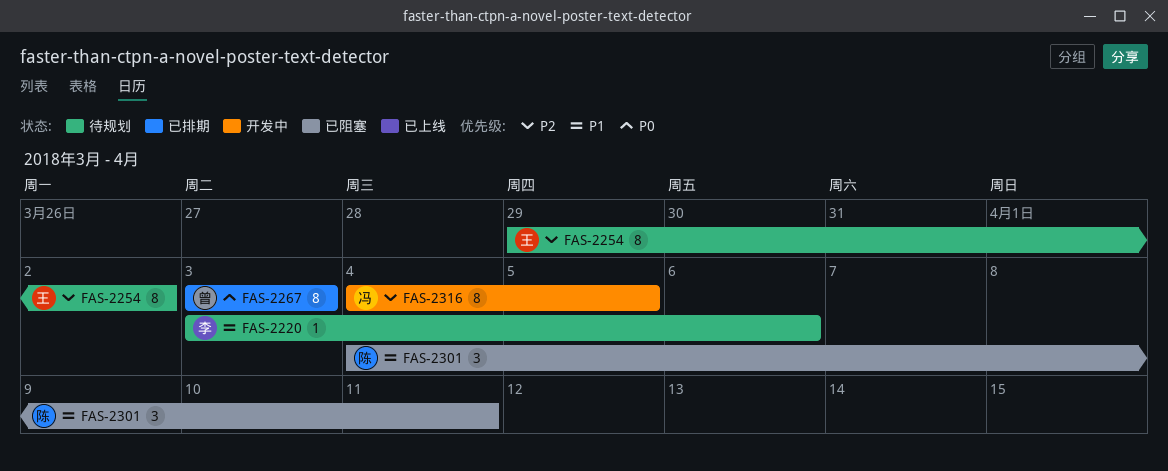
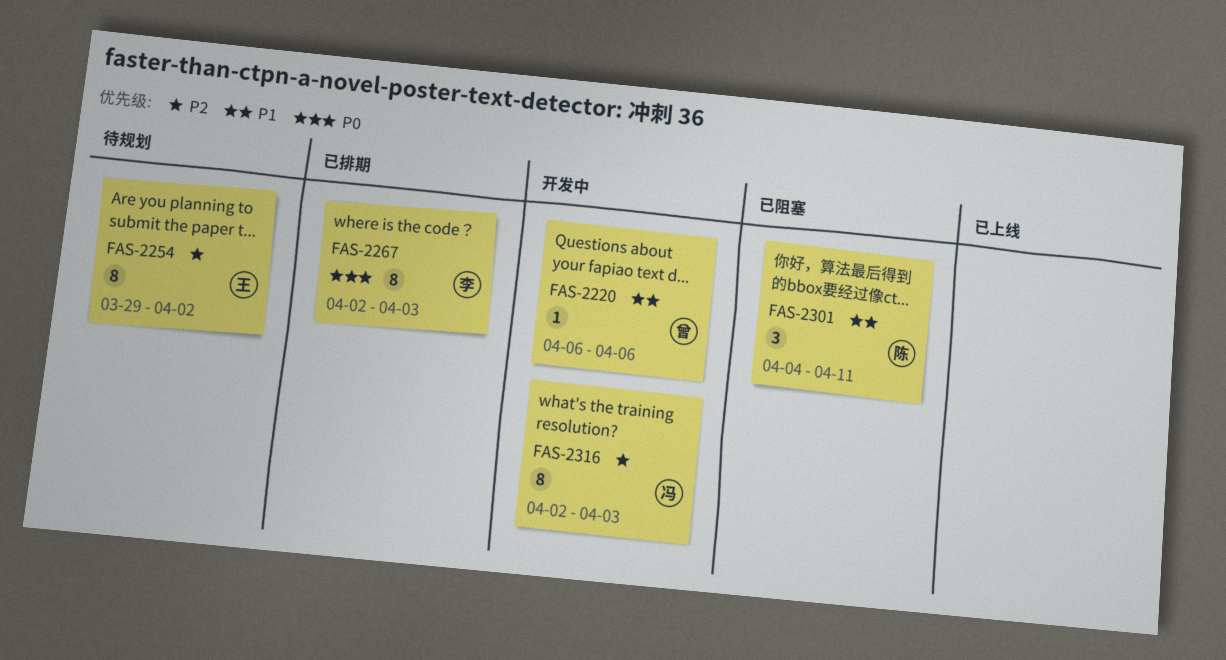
FAS-2220, status: 待规划 -> 开发中
FAS-2220, owner: 李 -> 曾
FAS-2220, start: Apr 3 -> Apr 6
FAS-2267, owner: 曾 -> 李
FAS-2267, start: Apr 3 -> Apr 2
FAS-2316, start: Apr 4 -> Apr 2
FAS-2316, due: Apr 5 -> Apr 3

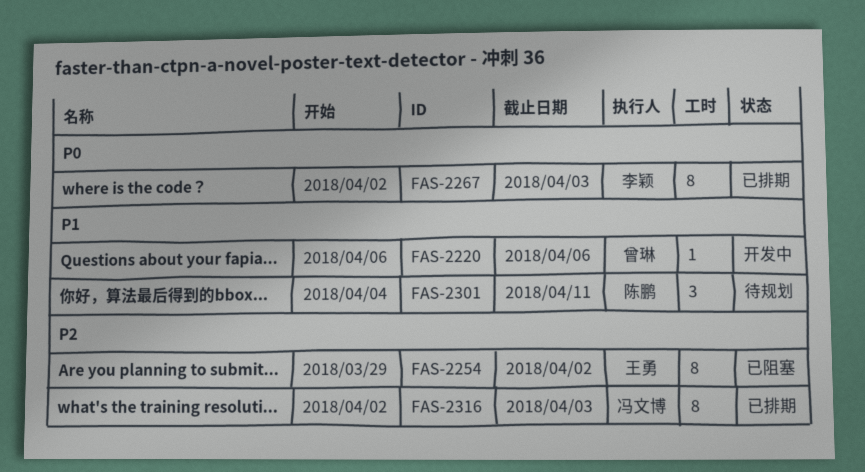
FAS-2254, status: 待规划 -> 已阻塞
FAS-2301, status: 已阻塞 -> 待规划
FAS-2316, status: 开发中 -> 已排期

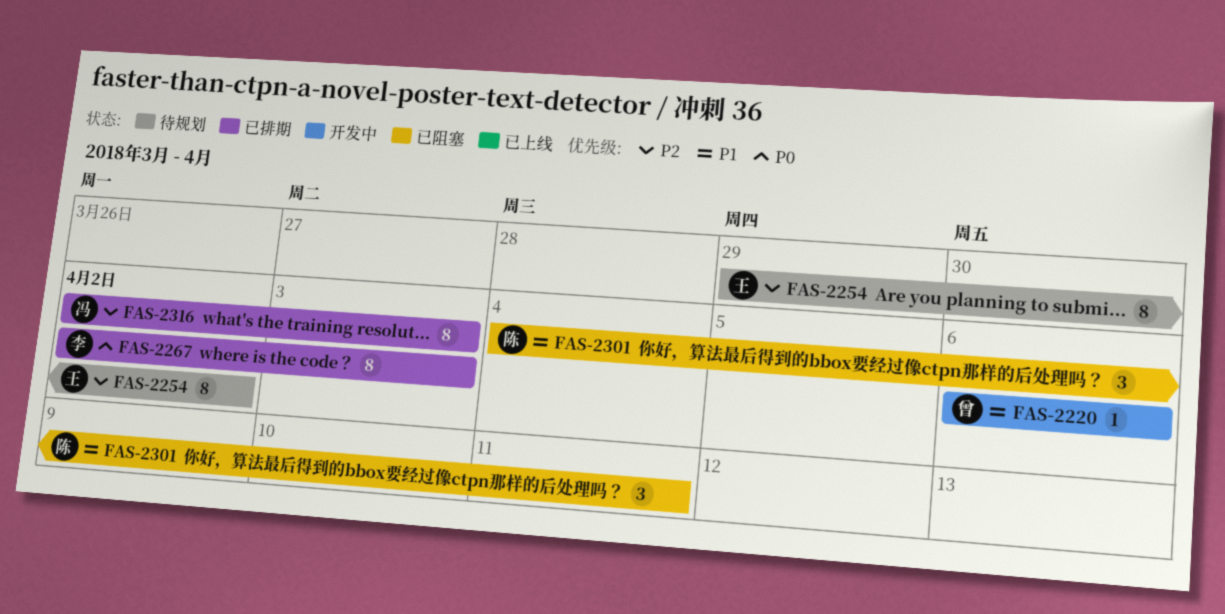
FAS-2254, status: 已阻塞 -> 待规划
FAS-2301, status: 待规划 -> 已阻塞

